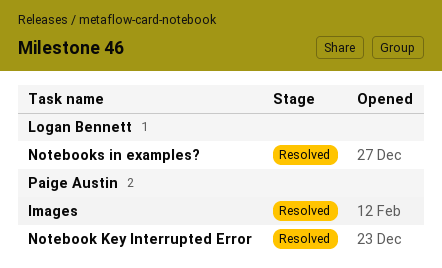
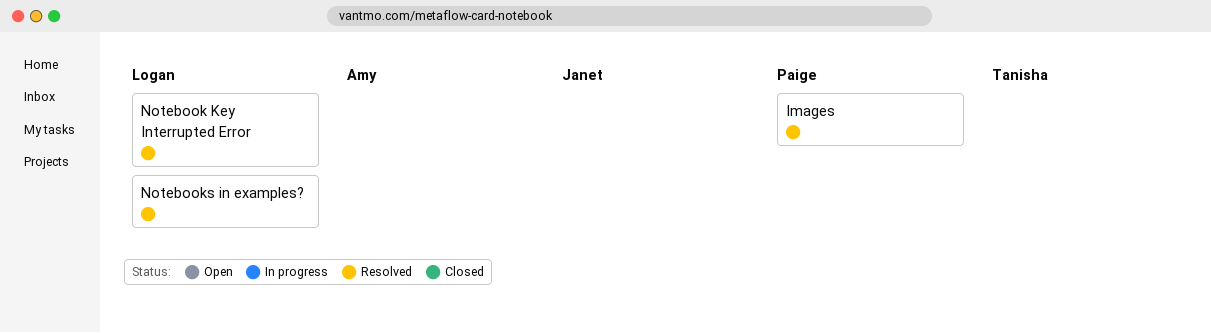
Notebook Key Interrupted Error, owner: Paige Austin -> Logan Bennett

